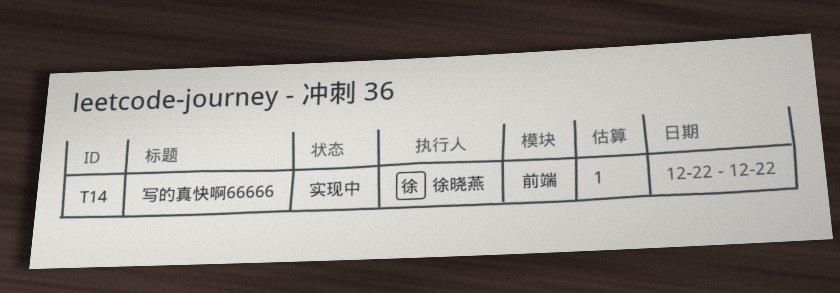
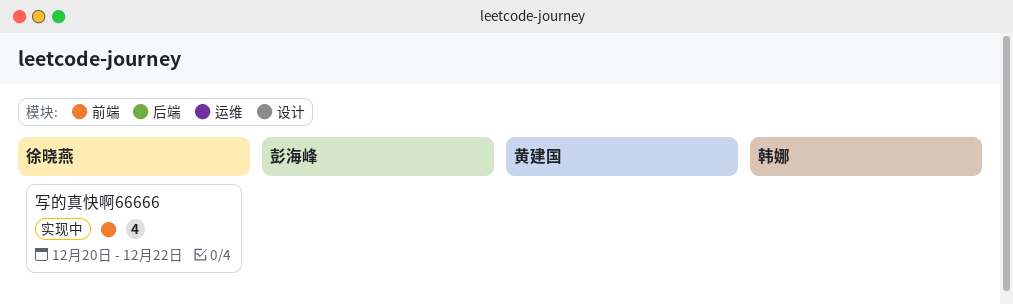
写的真快啊66666, estimate: 1 -> 4
写的真快啊66666, start: Dec 22 -> Dec 20

